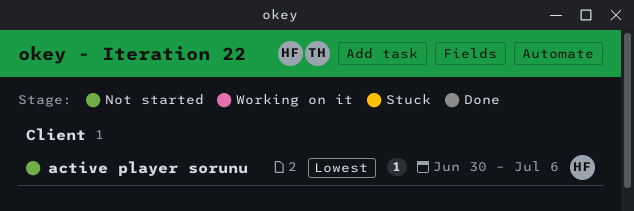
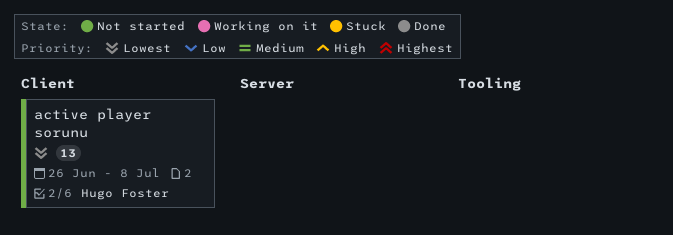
active player sorunu, estimate: 1 -> 13
active player sorunu, start: Jun 30 -> Jun 26
active player sorunu, due: Jul 6 -> Jul 8

